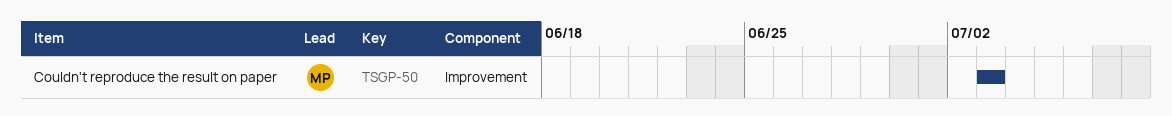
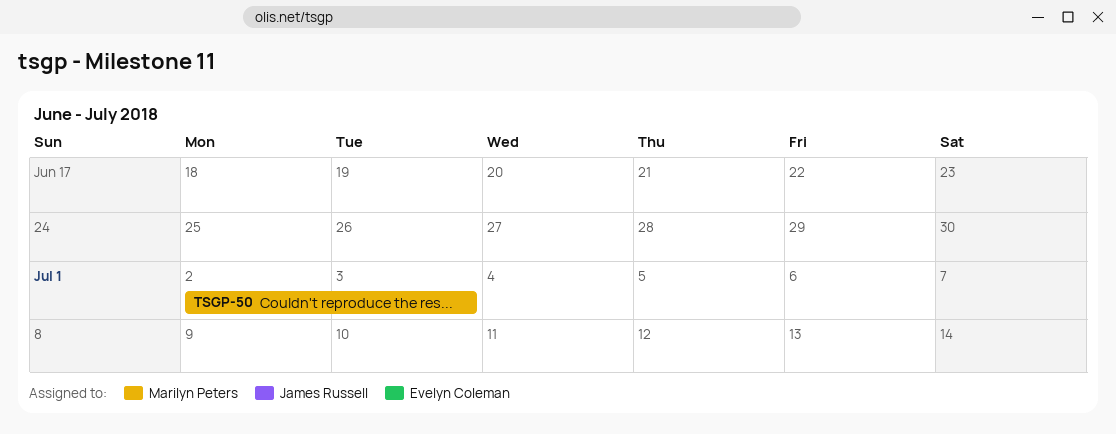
TSGP-50, start: Jul 3 -> Jul 2

